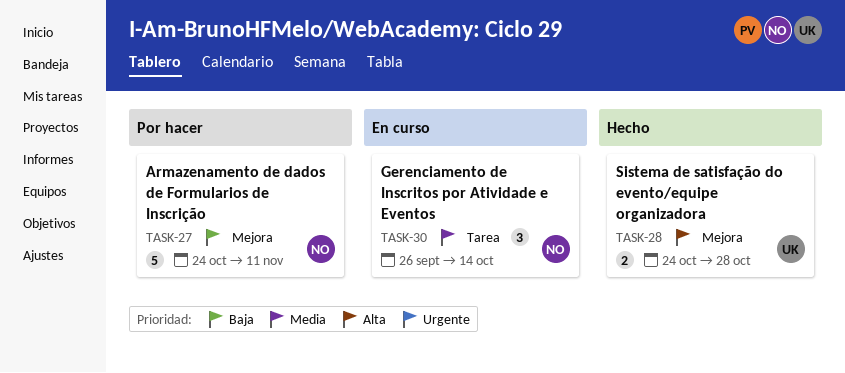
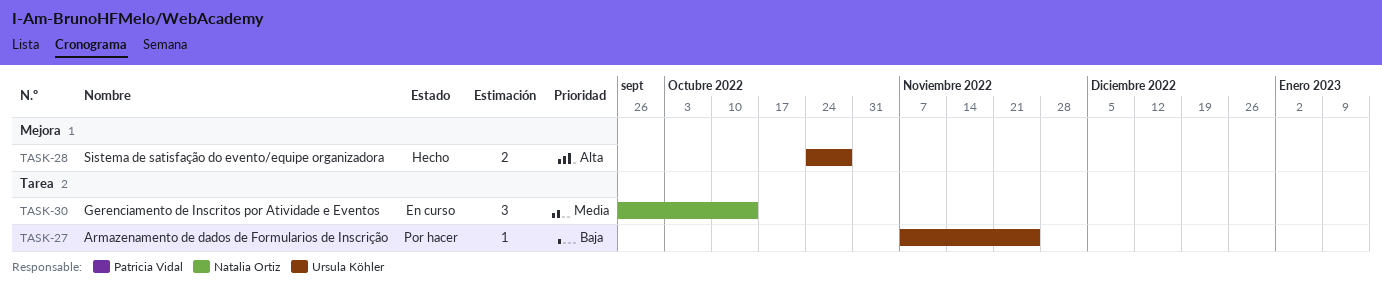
TASK-27, owner: Natalia Ortiz -> Ursula Köhler
TASK-27, label: Mejora -> Tarea
TASK-27, estimate: 5 -> 1
TASK-27, start: Oct 24 -> Nov 7
TASK-27, due: Nov 11 -> Nov 25

